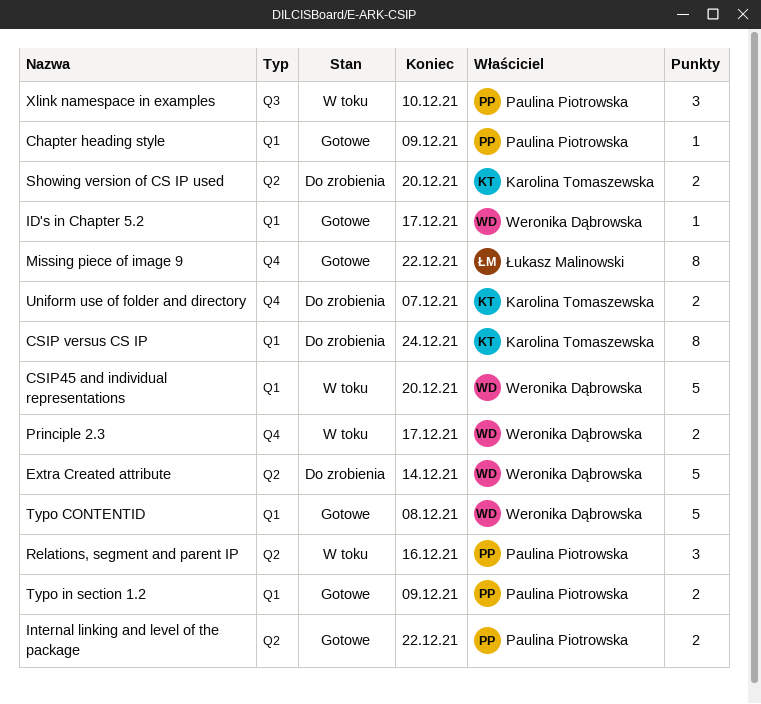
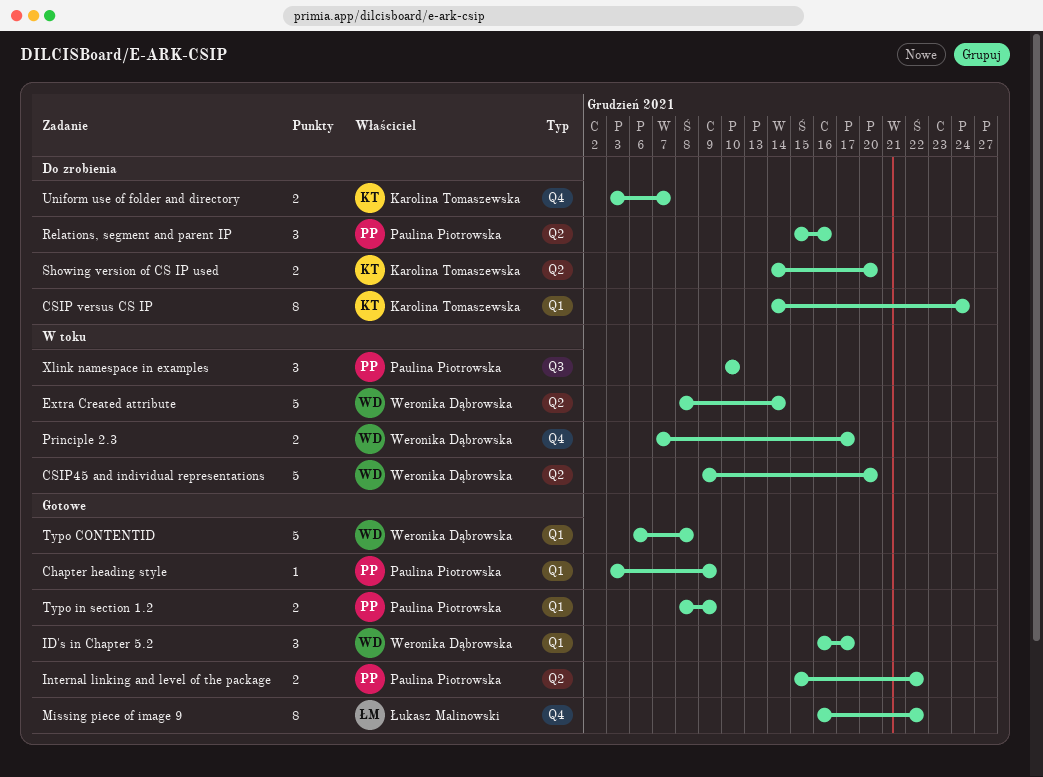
CSIP45 and individual representations, label: Q1 -> Q2
Extra Created attribute, status: Do zrobienia -> W toku
ID's in Chapter 5.2, estimate: 1 -> 3
Relations, segment and parent IP, status: W toku -> Do zrobienia

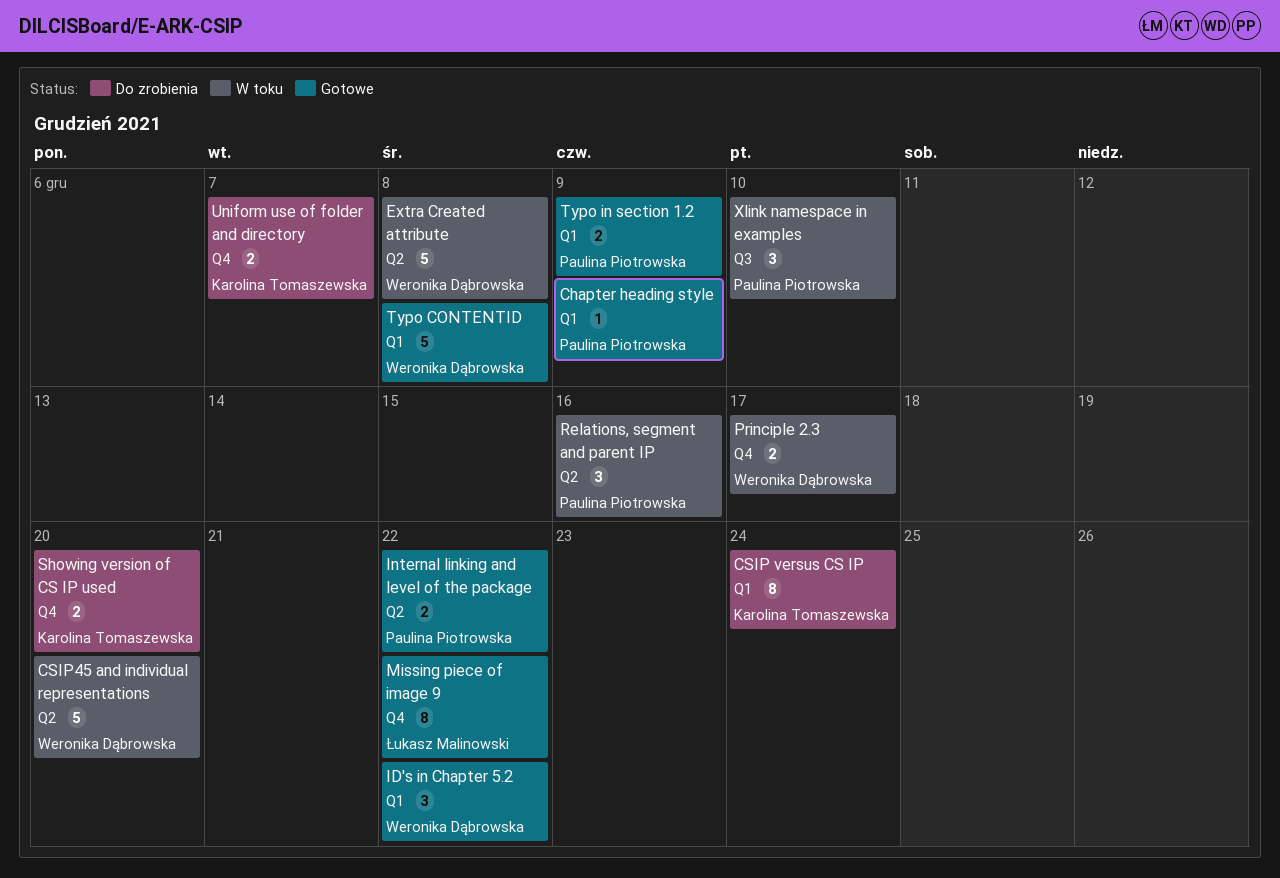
Extra Created attribute, due: Dec 14 -> Dec 8
ID's in Chapter 5.2, due: Dec 17 -> Dec 22
Relations, segment and parent IP, status: Do zrobienia -> W toku
Showing version of CS IP used, label: Q2 -> Q4

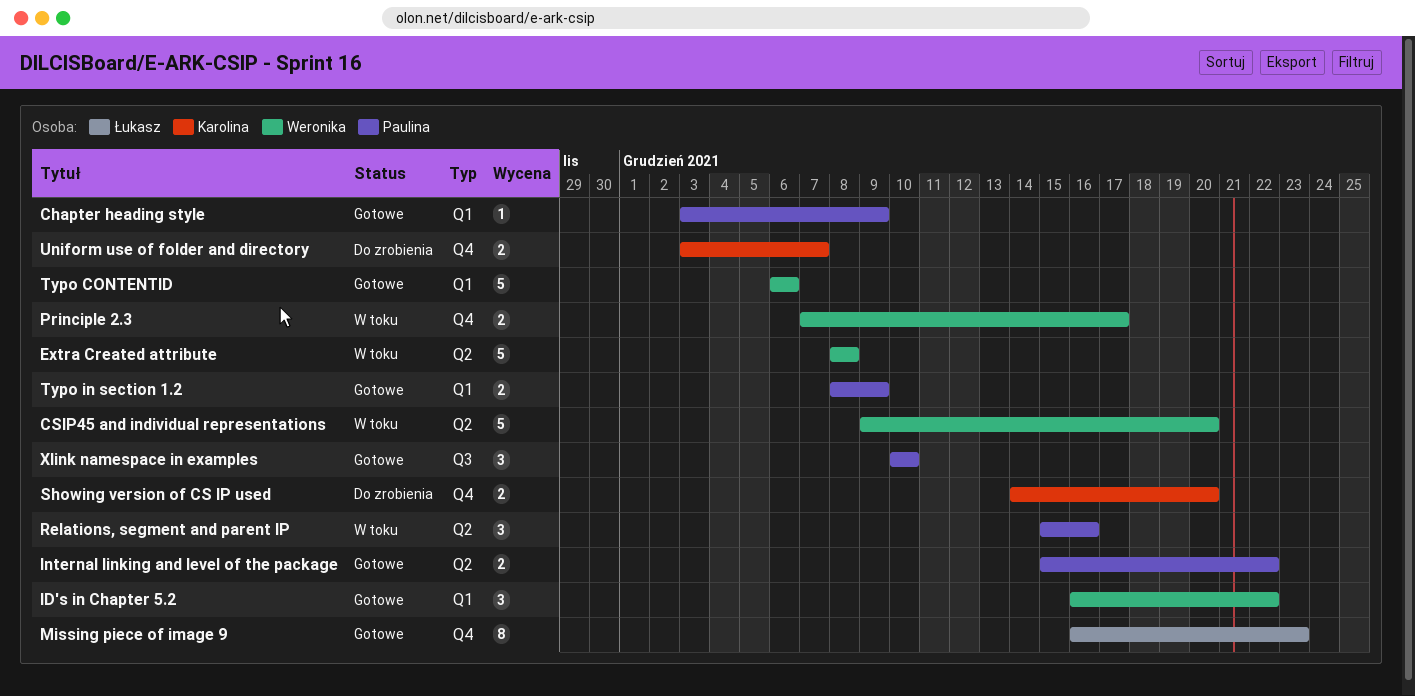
CSIP versus CS IP: present -> none
Missing piece of image 9, due: Dec 22 -> Dec 23
Typo CONTENTID, due: Dec 8 -> Dec 6
Xlink namespace in examples, status: W toku -> Gotowe

